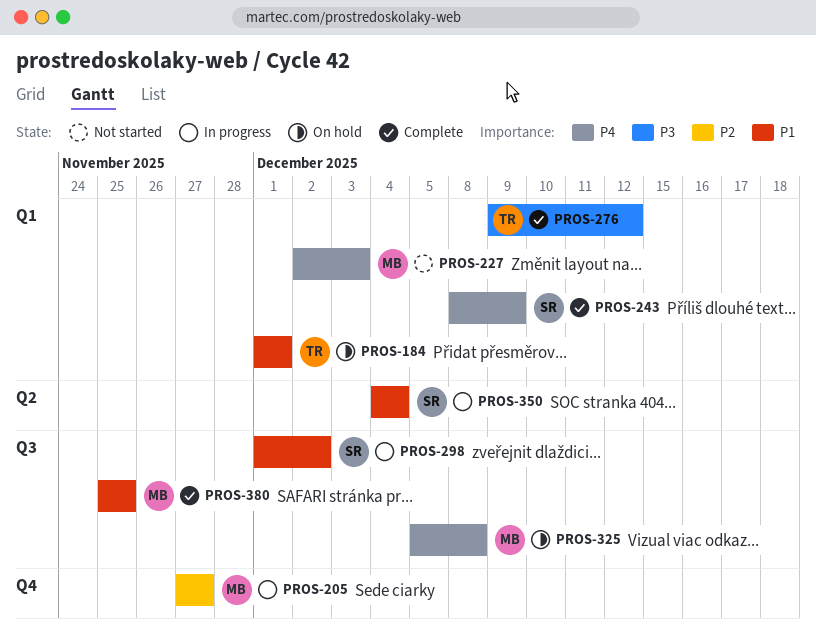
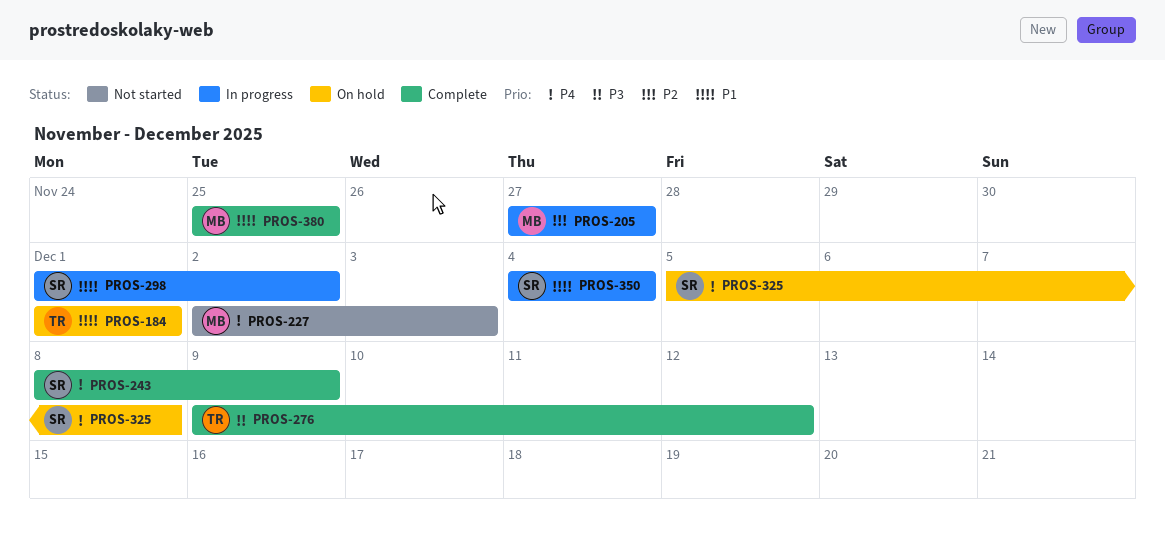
PROS-325, owner: MB -> SR

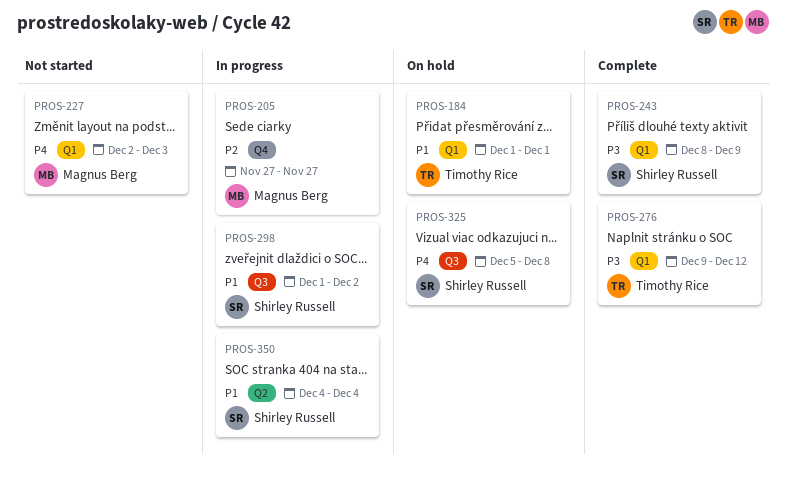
PROS-243, priority: P4 -> P3
PROS-380: present -> none

